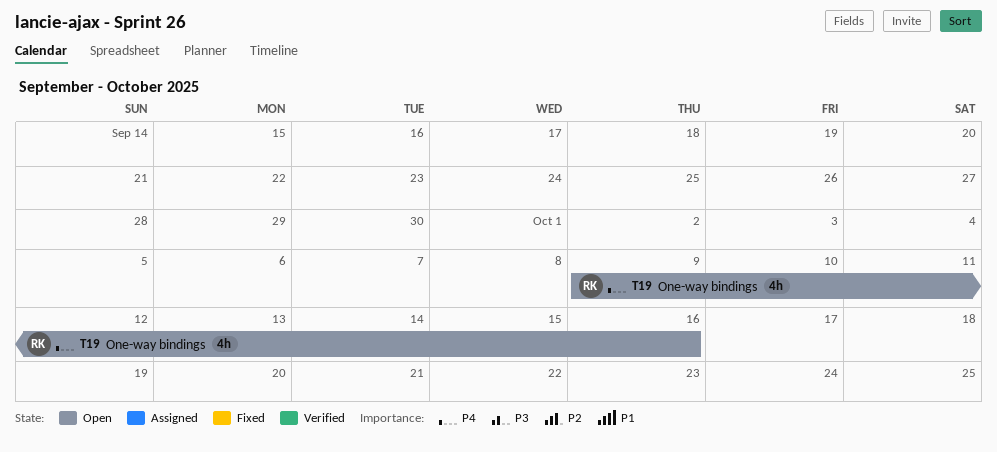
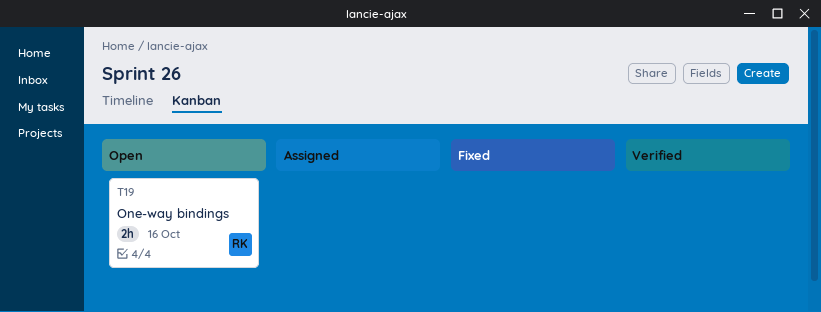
T19, estimate: 4h -> 2h

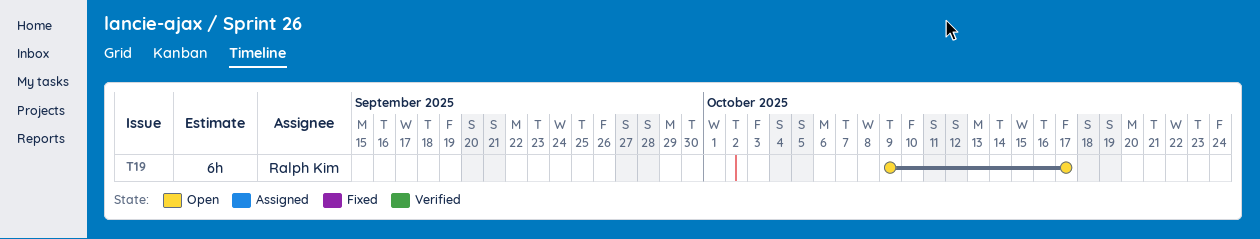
T19, estimate: 2h -> 6h
T19, due: Oct 16 -> Oct 17

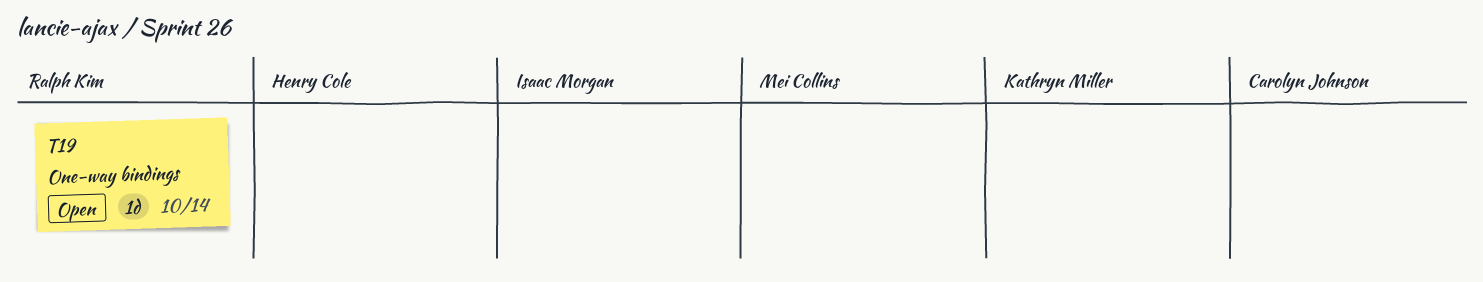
T19, estimate: 6h -> 1d
T19, due: Oct 17 -> Oct 14

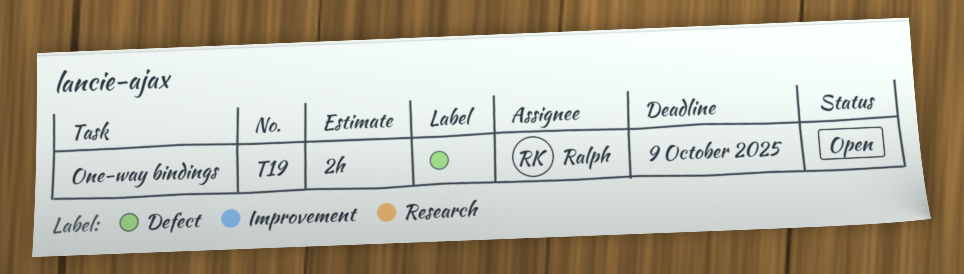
T19, estimate: 1d -> 2h
T19, due: Oct 14 -> Oct 9

